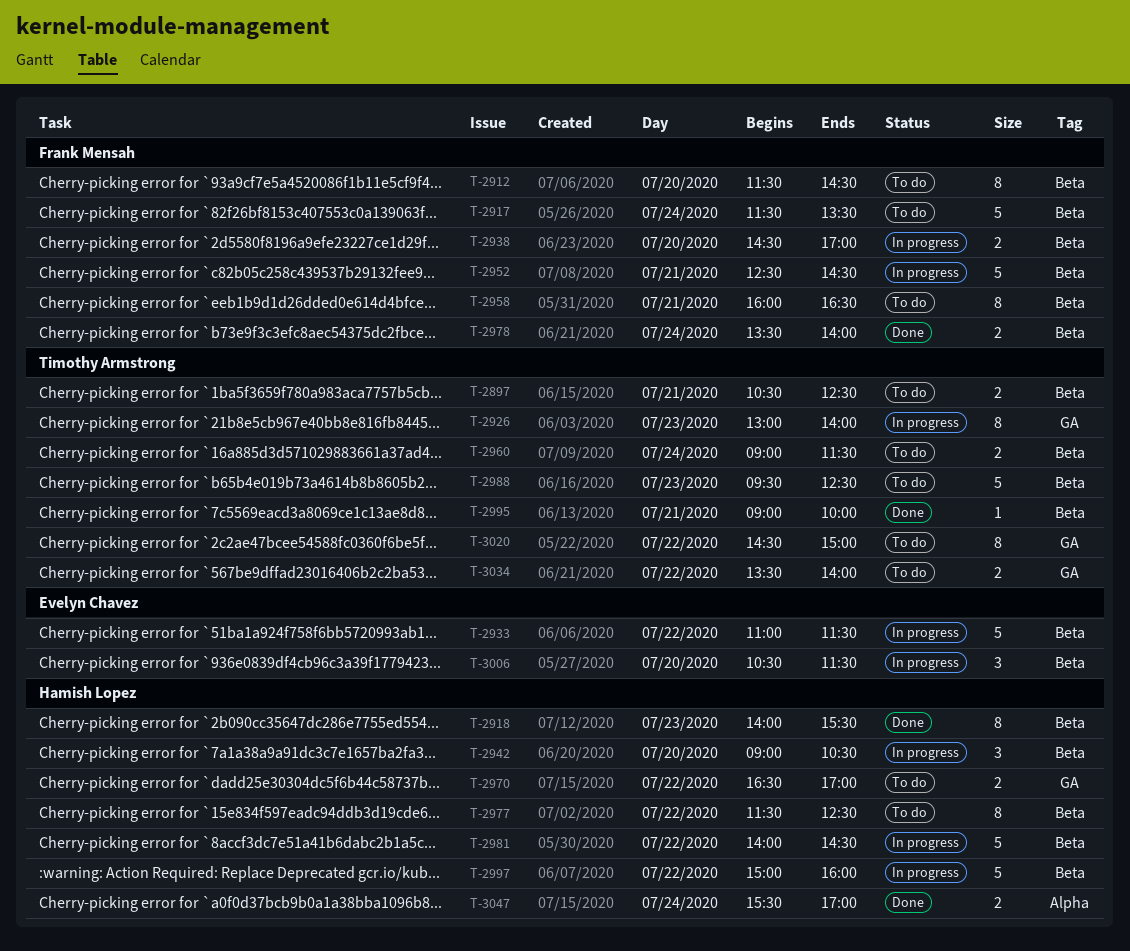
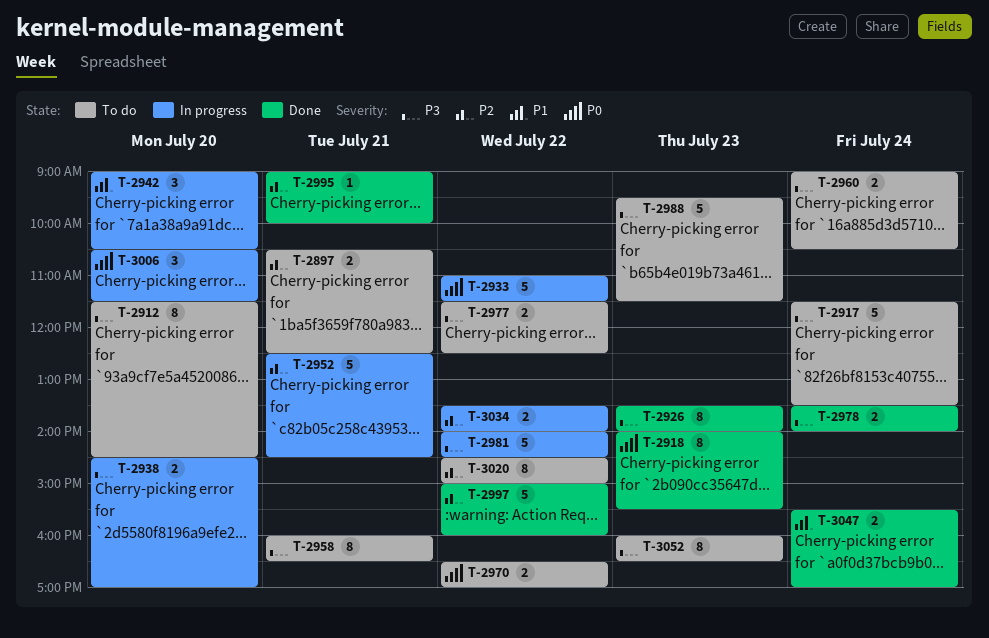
T-2926, status: In progress -> Done
T-2926, begins: 13:00 -> 13:30
T-2960, ends: 11:30 -> 10:30
T-2977, estimate: 8 -> 2
T-2988, ends: 12:30 -> 11:30
T-2997, status: In progress -> Done
T-3034, status: To do -> In progress
T-3052: none -> present

